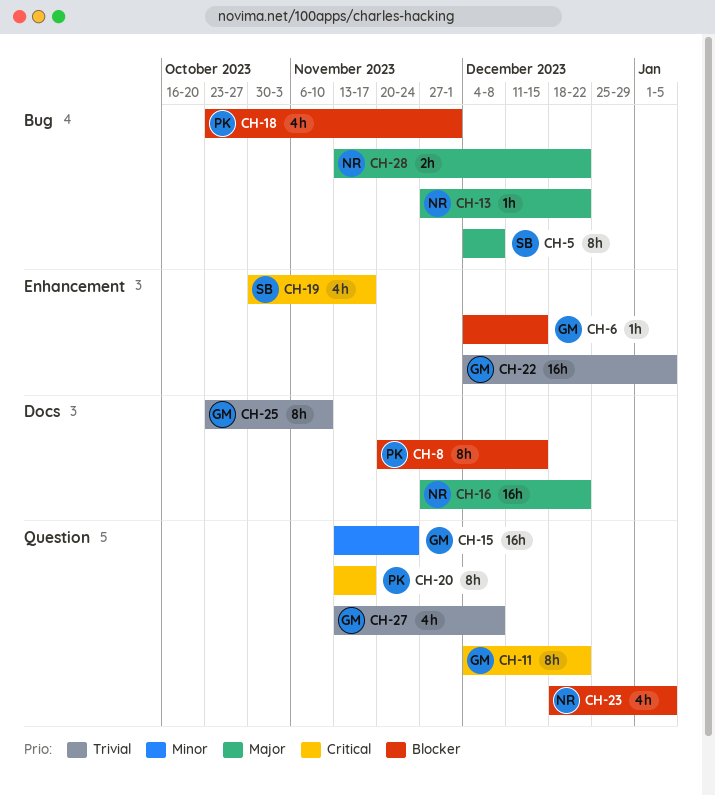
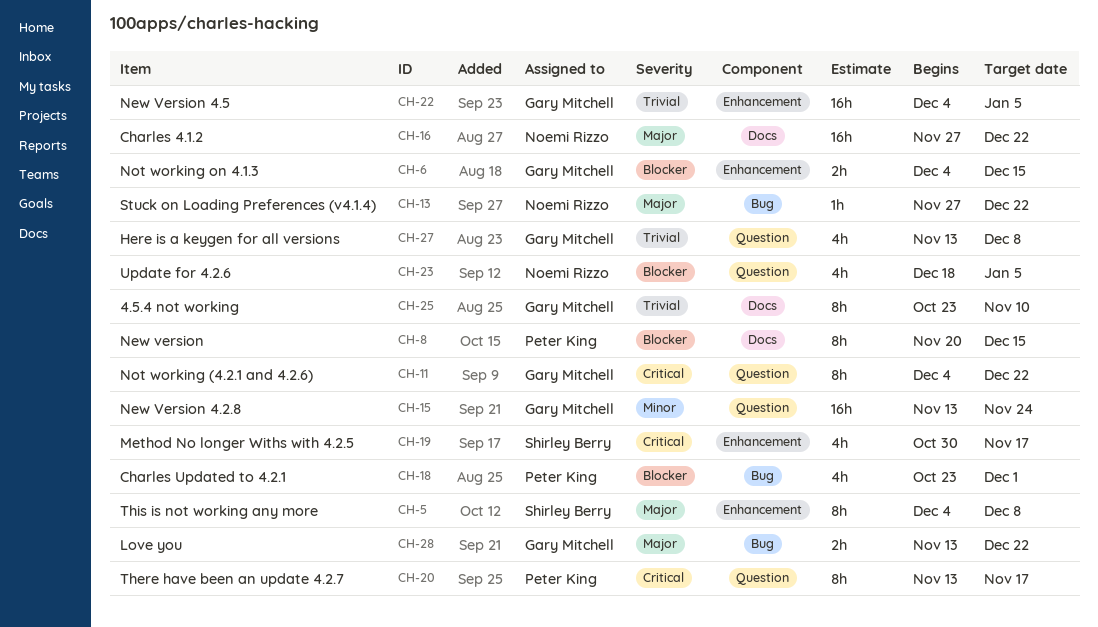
CH-5, label: Bug -> Enhancement
CH-6, estimate: 1h -> 2h
CH-28, owner: Noemi Rizzo -> Gary Mitchell

